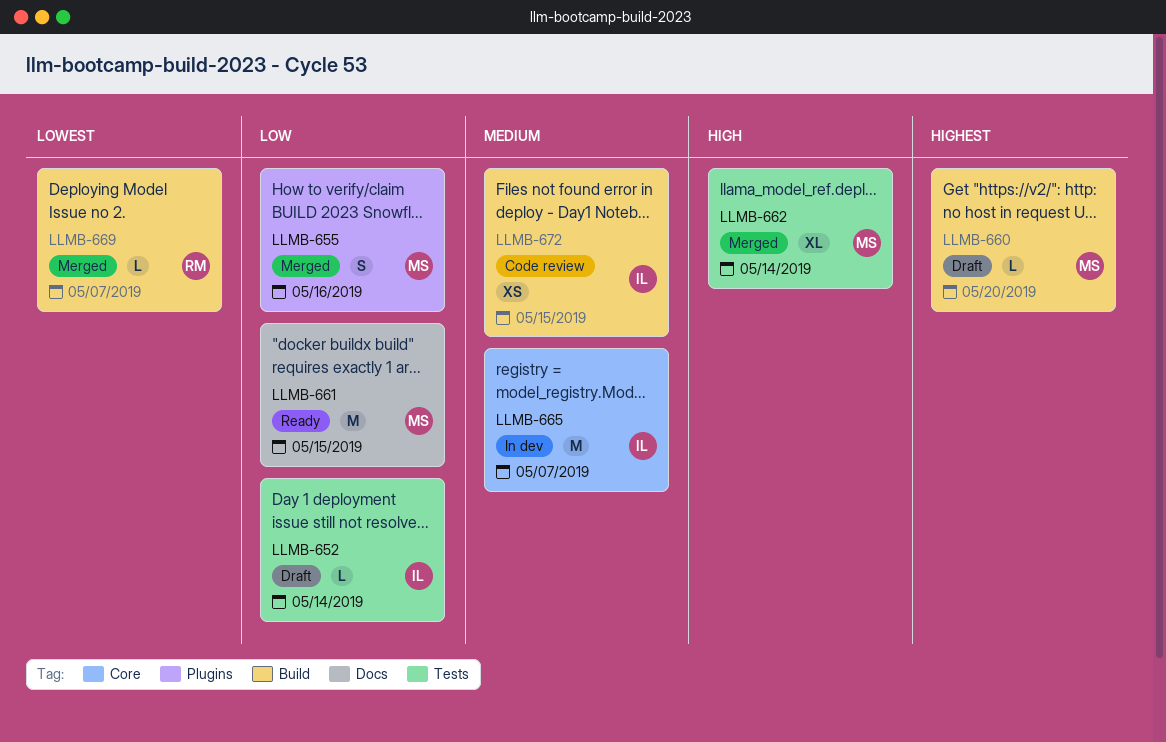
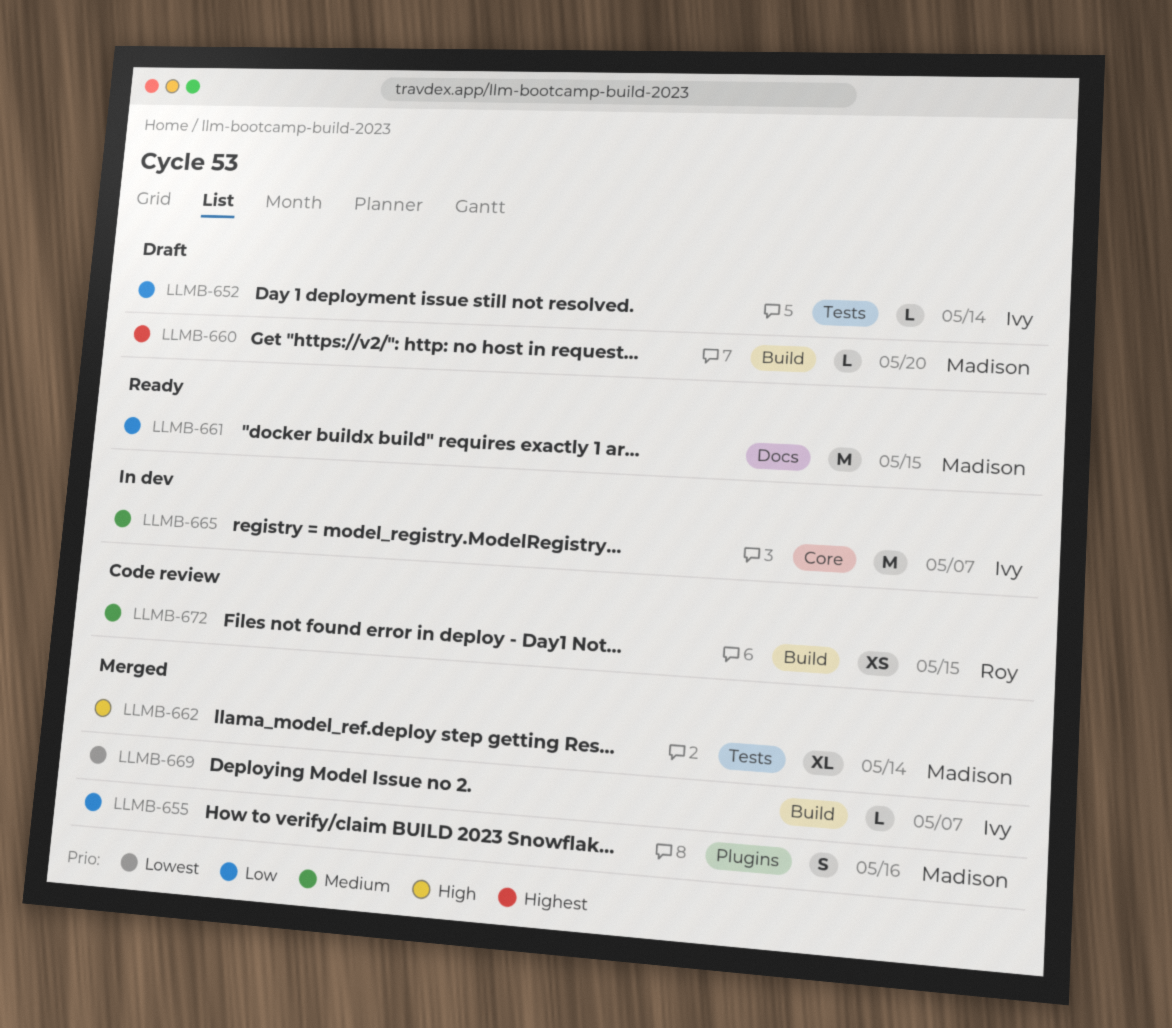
LLMB-669, owner: Roy -> Ivy
LLMB-672, owner: Ivy -> Roy

